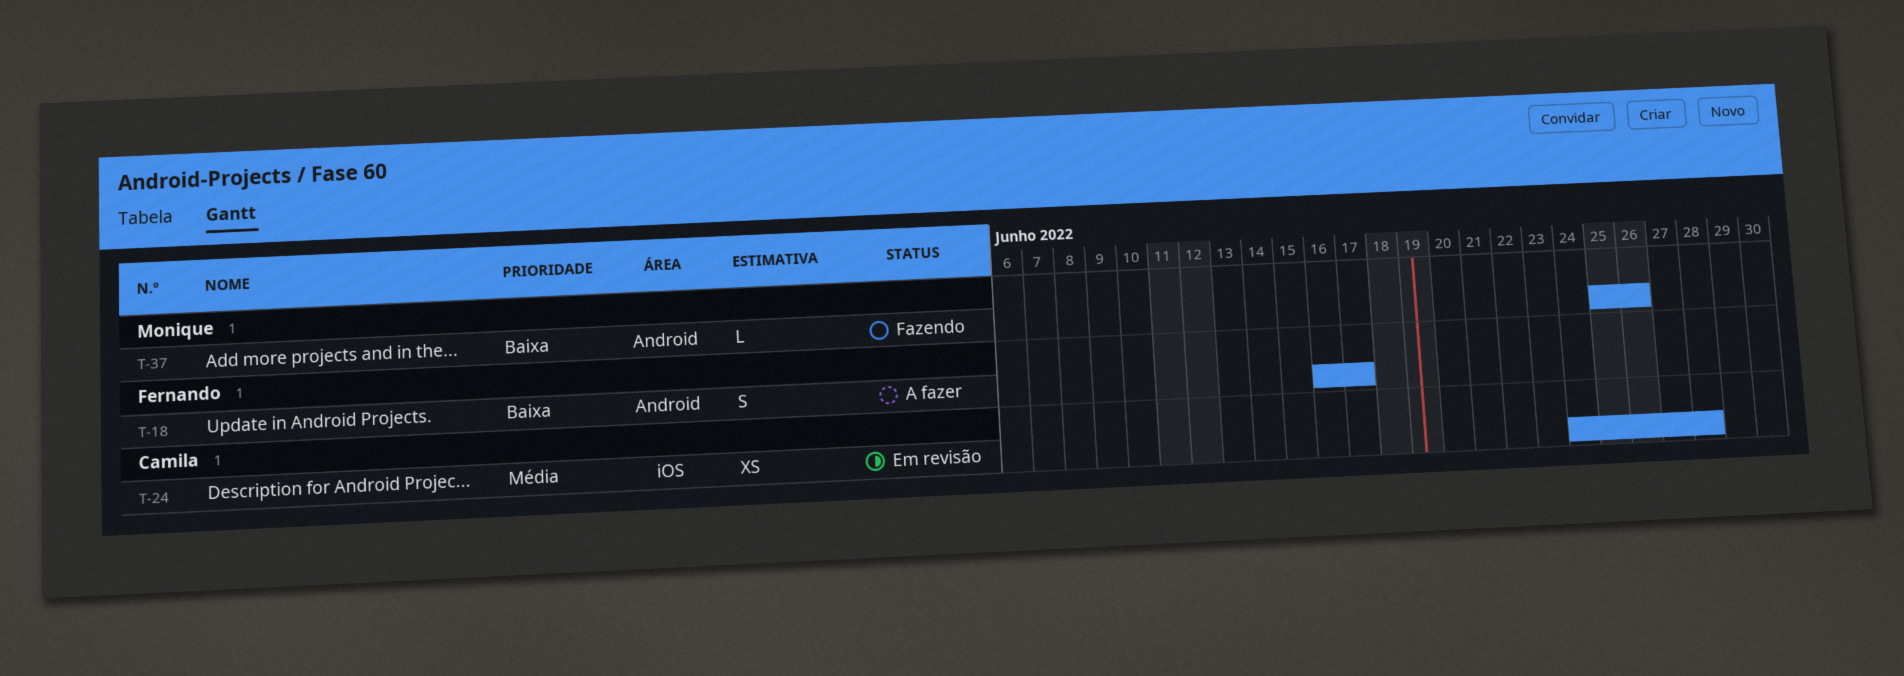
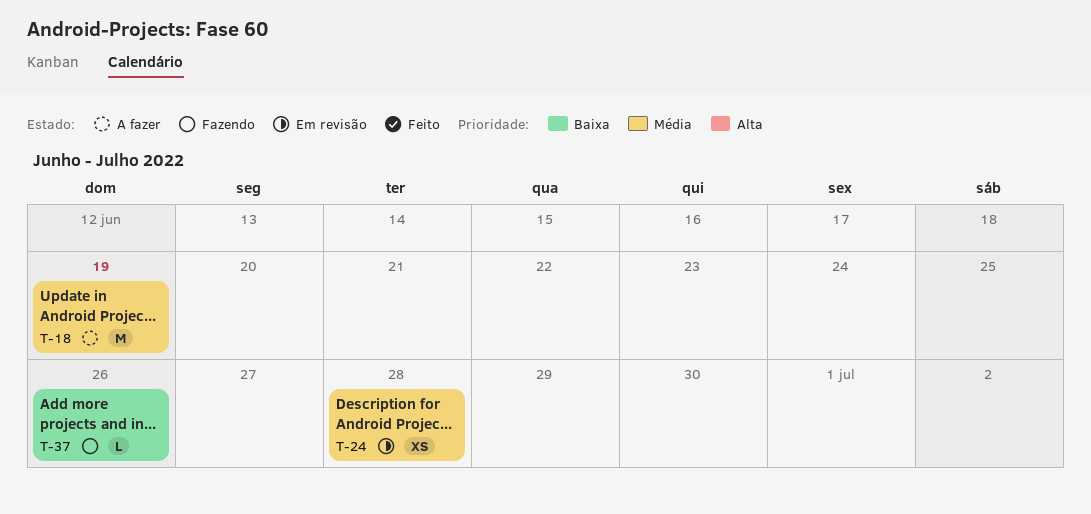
T-18, priority: Baixa -> Média
T-18, estimate: S -> M
T-18, due: Jun 17 -> Jun 19

